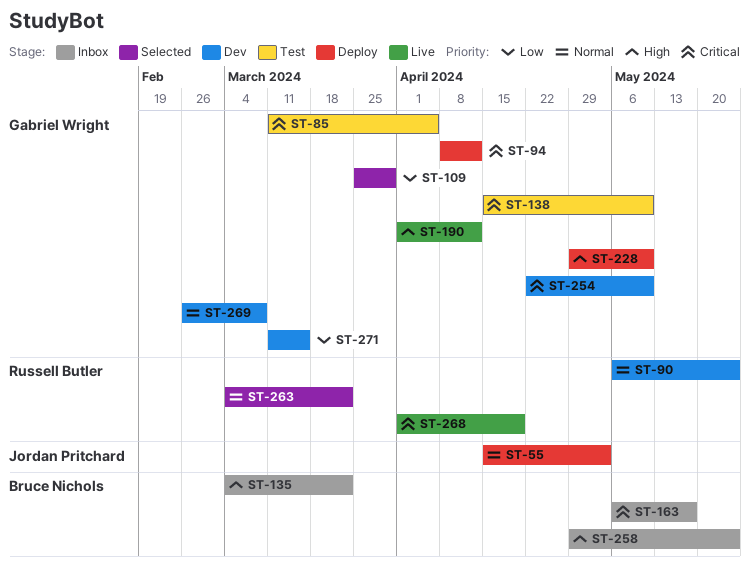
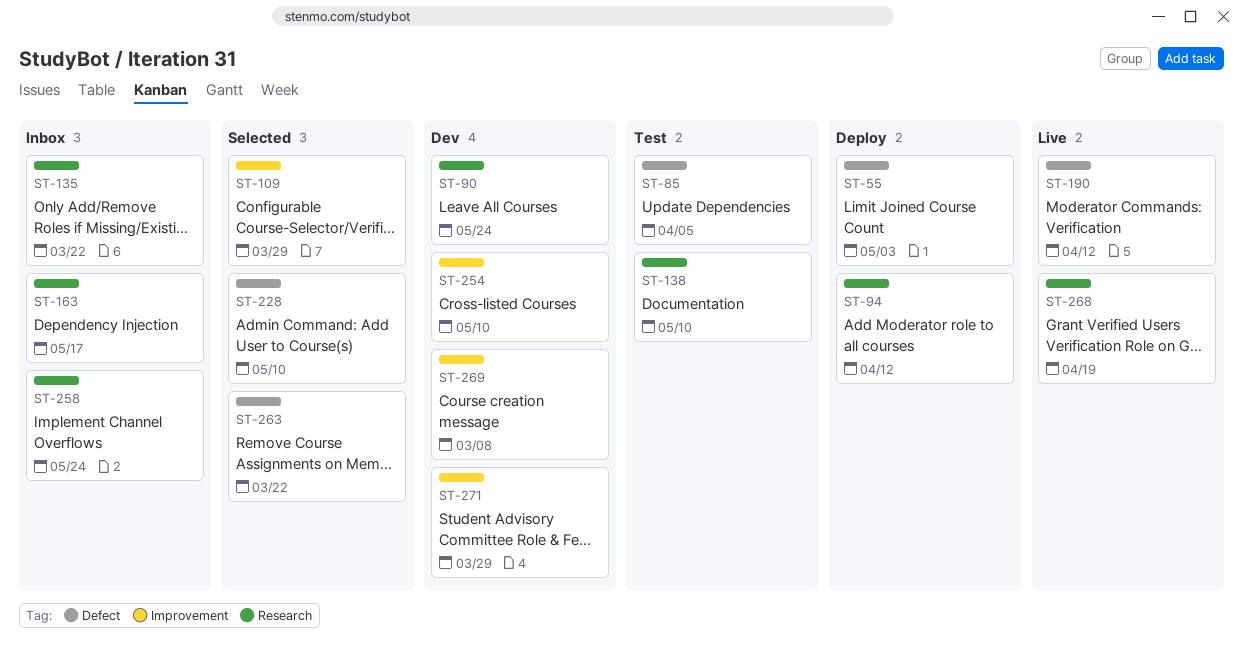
ST-228, status: Deploy -> Selected
ST-271, due: Mar 15 -> Mar 29

